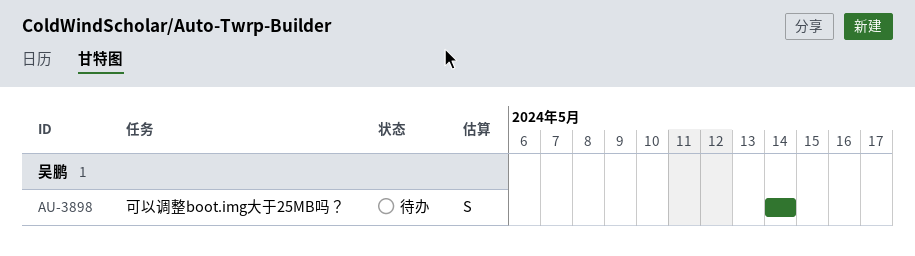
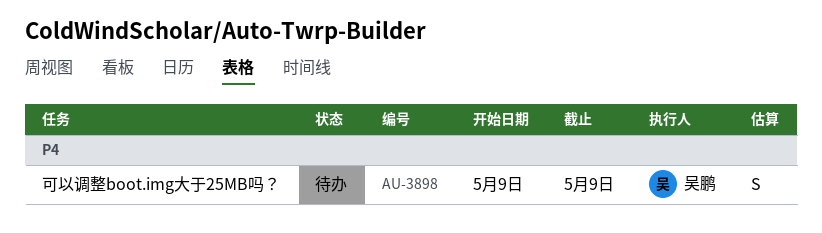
AU-3898, start: May 14 -> May 9
AU-3898, due: May 14 -> May 9

